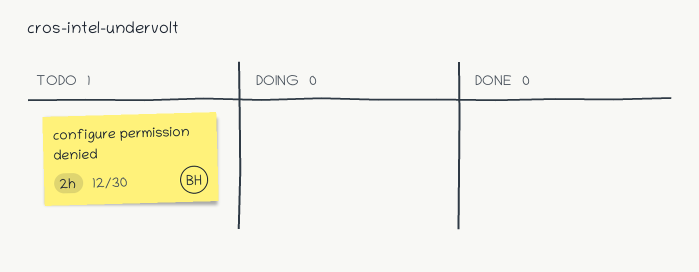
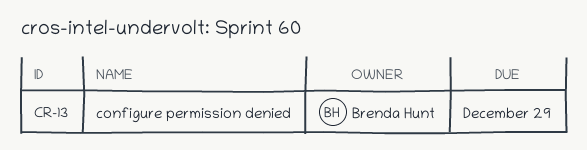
configure permission denied, due: Dec 30 -> Dec 29

